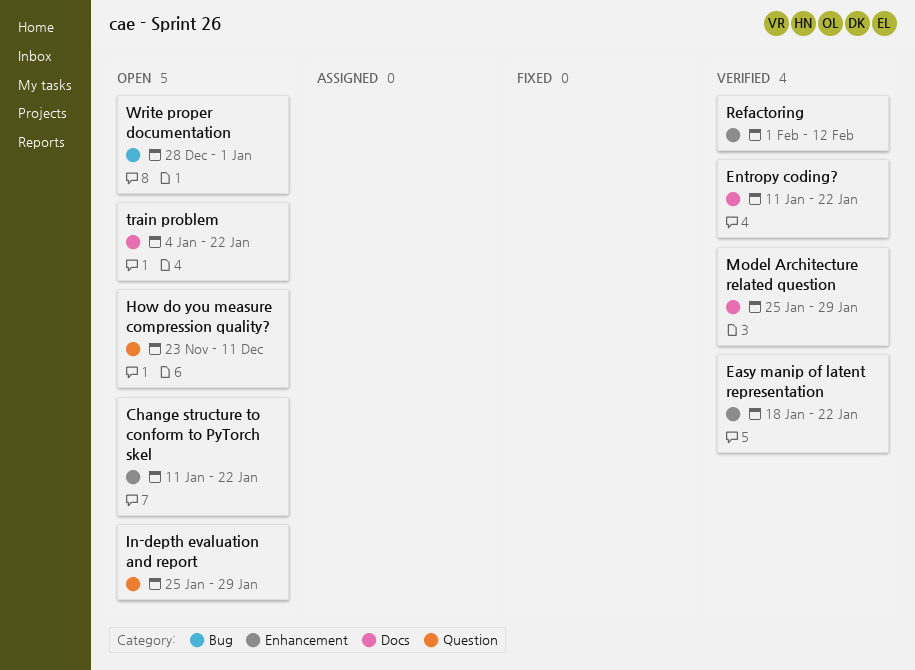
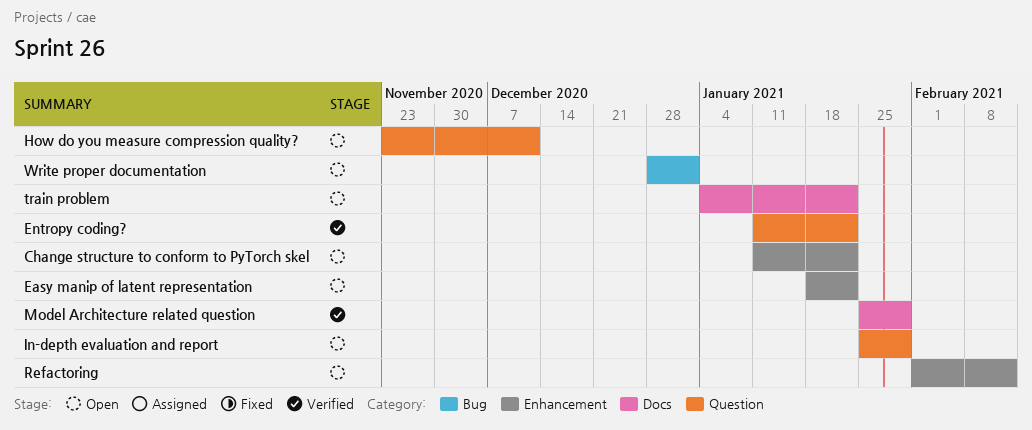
Easy manip of latent representation, status: Verified -> Open
Entropy coding?, label: Docs -> Question
Refactoring, status: Verified -> Open

